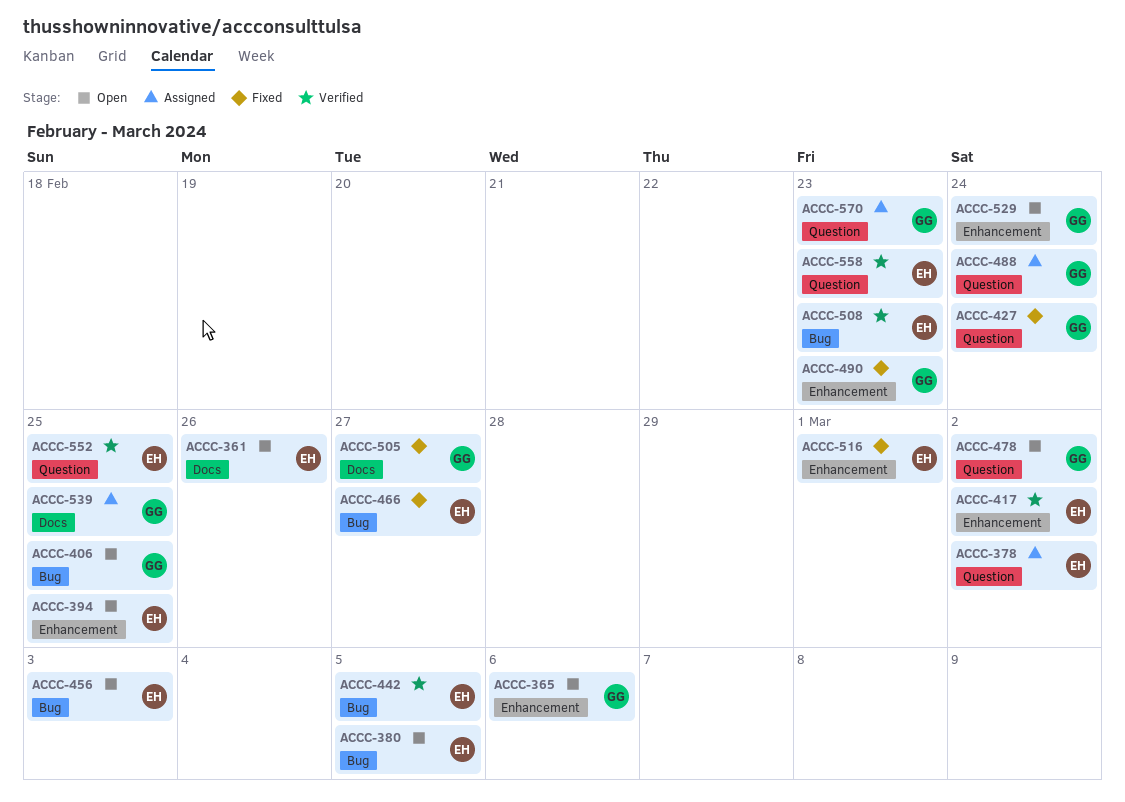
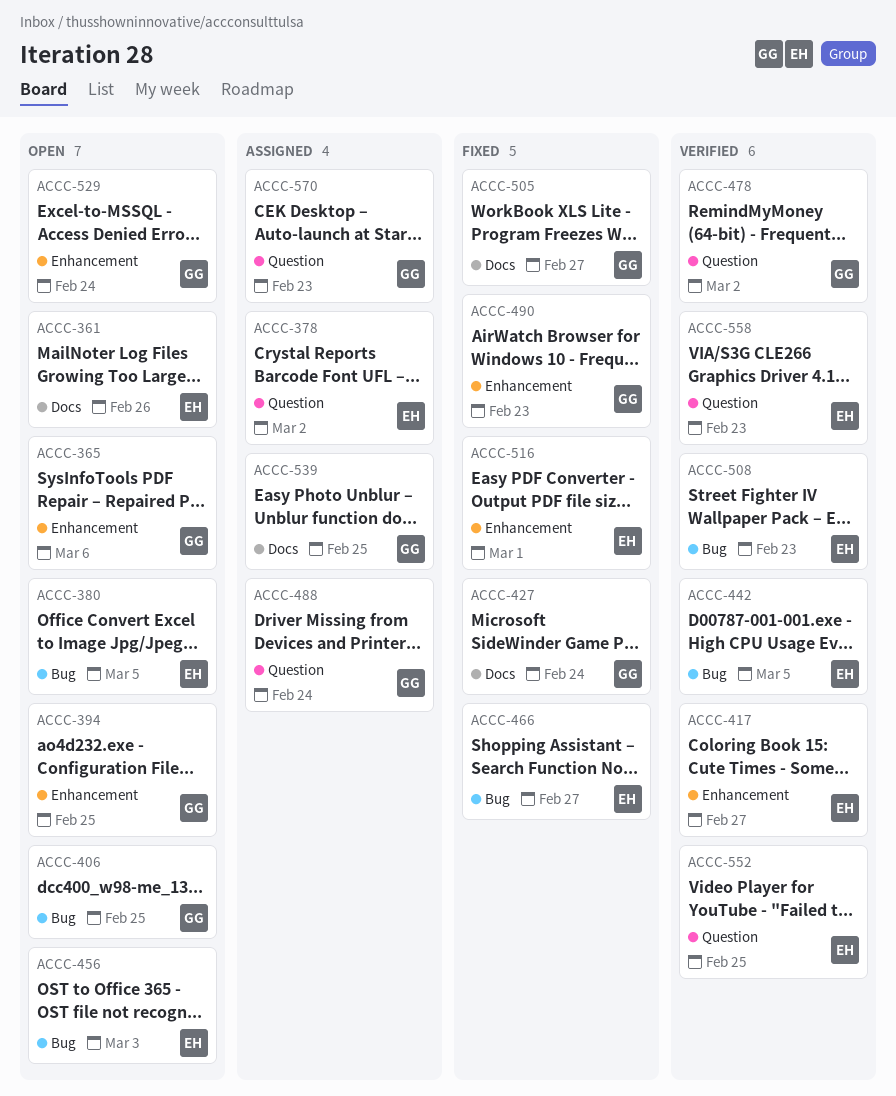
ACCC-394, owner: EH -> GG
ACCC-417, due: Mar 2 -> Feb 27
ACCC-427, label: Question -> Docs
ACCC-478, status: Open -> Verified

